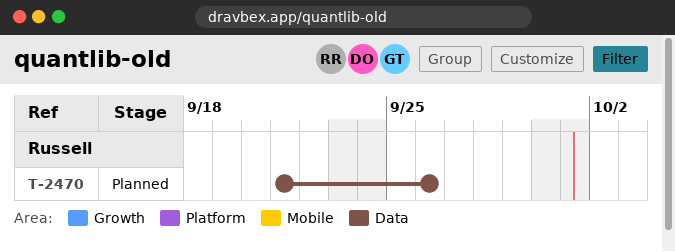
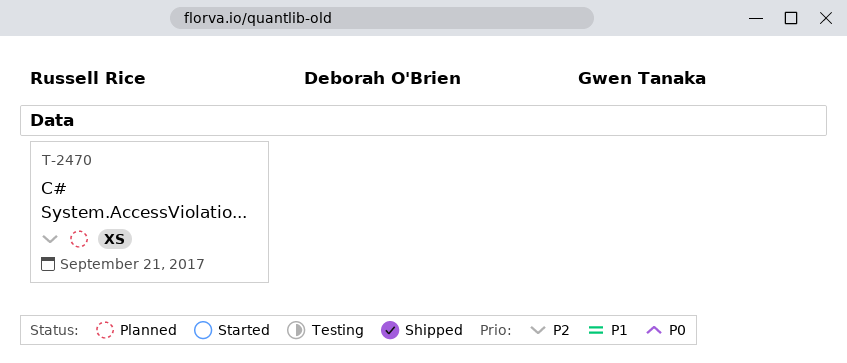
T-2470, due: Sep 26 -> Sep 21

